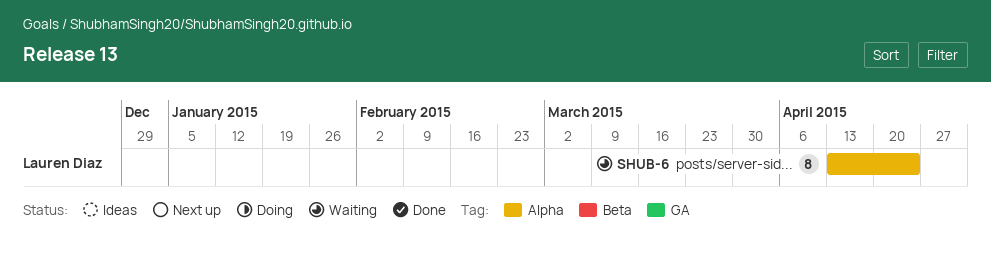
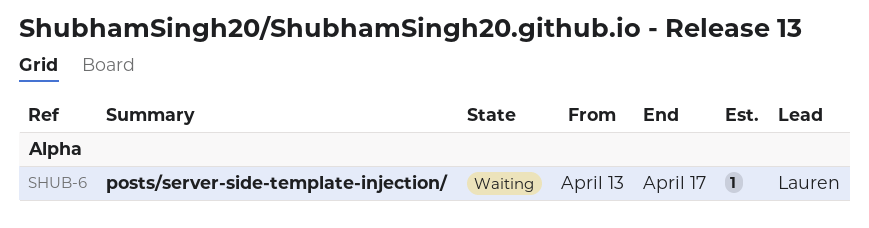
SHUB-6, estimate: 8 -> 1
SHUB-6, due: Apr 24 -> Apr 17

